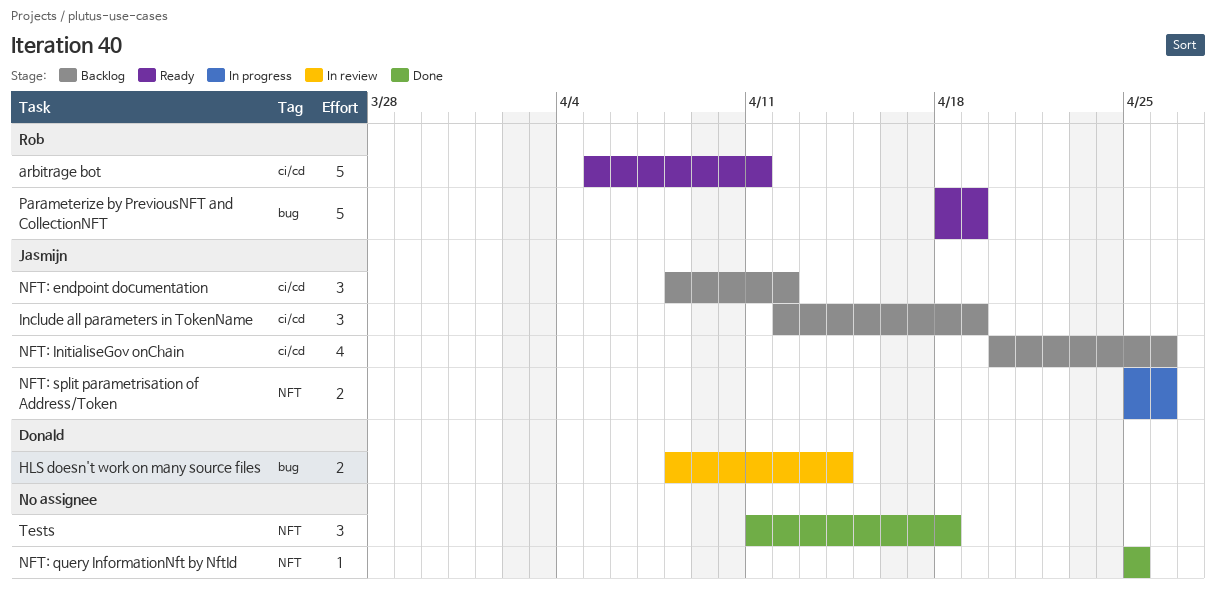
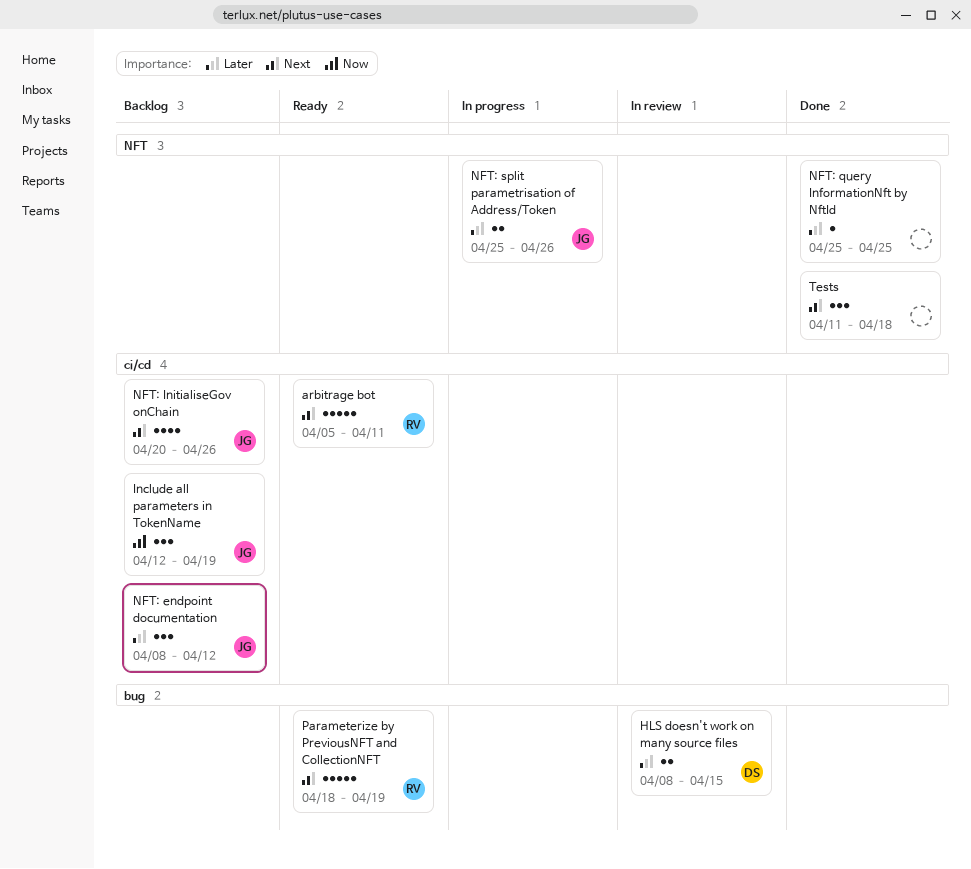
HLS doesn't work on many source files, due: Apr 14 -> Apr 15

